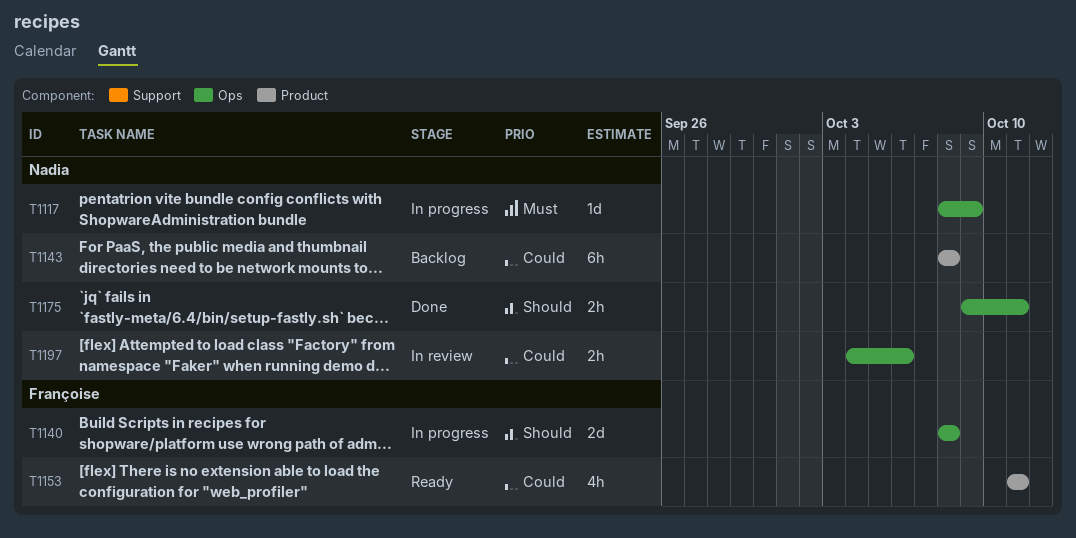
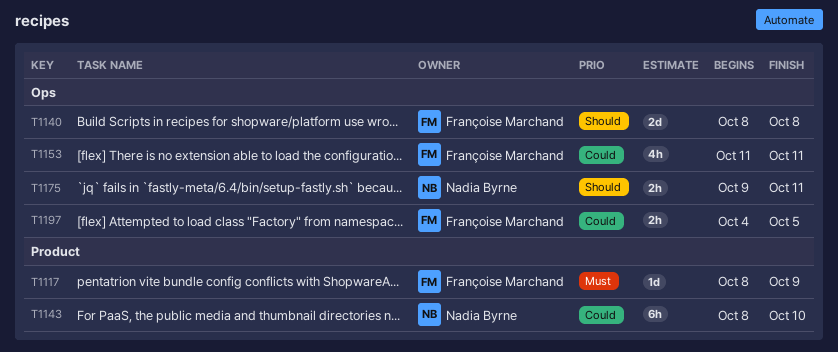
T1117, owner: Nadia Byrne -> Françoise Marchand
T1117, label: Ops -> Product
T1143, due: Oct 8 -> Oct 10
T1153, label: Product -> Ops
T1197, owner: Nadia Byrne -> Françoise Marchand
T1197, due: Oct 6 -> Oct 5

